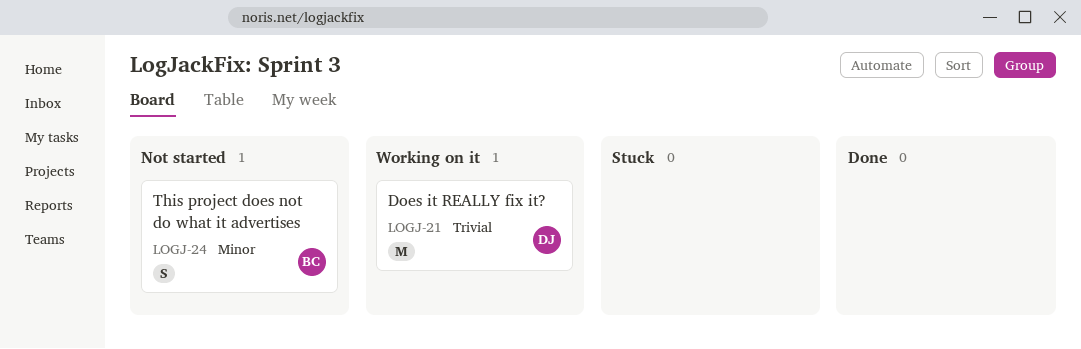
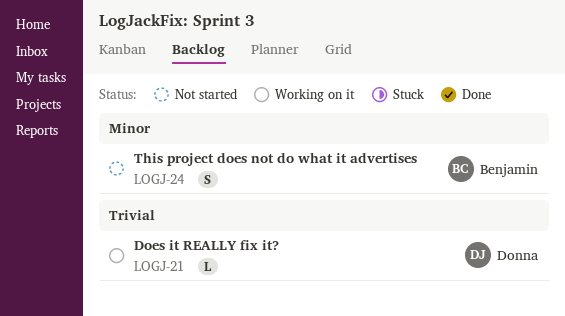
LOGJ-21, estimate: M -> L

